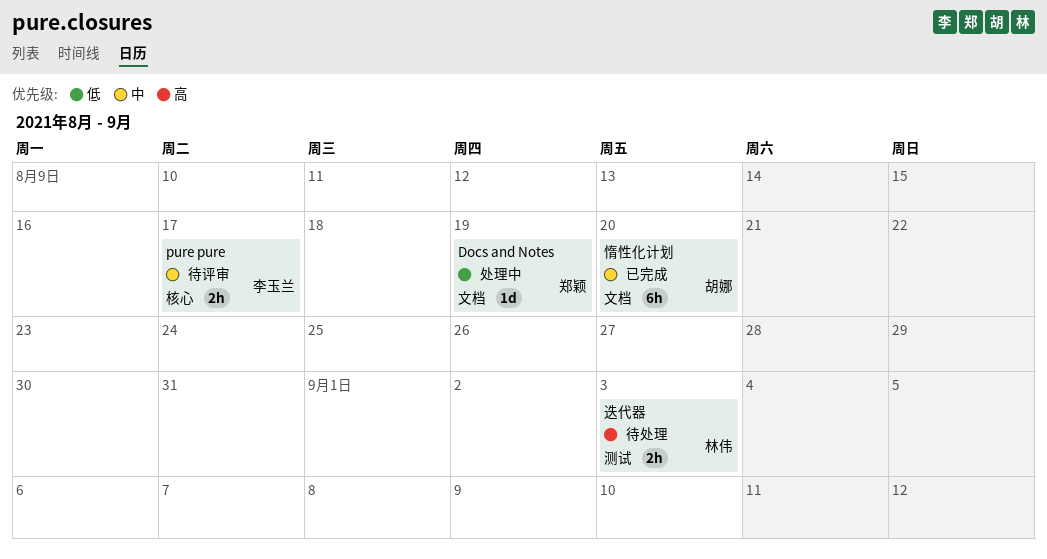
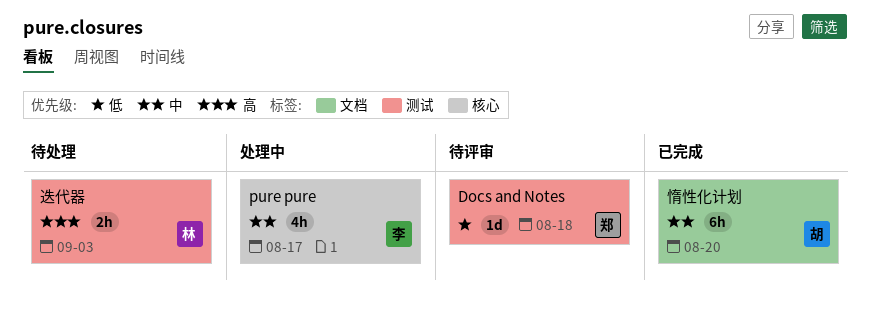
Docs and Notes, status: 处理中 -> 待评审
Docs and Notes, label: 文档 -> 测试
Docs and Notes, due: Aug 19 -> Aug 18
pure pure, status: 待评审 -> 处理中
pure pure, estimate: 2h -> 4h

